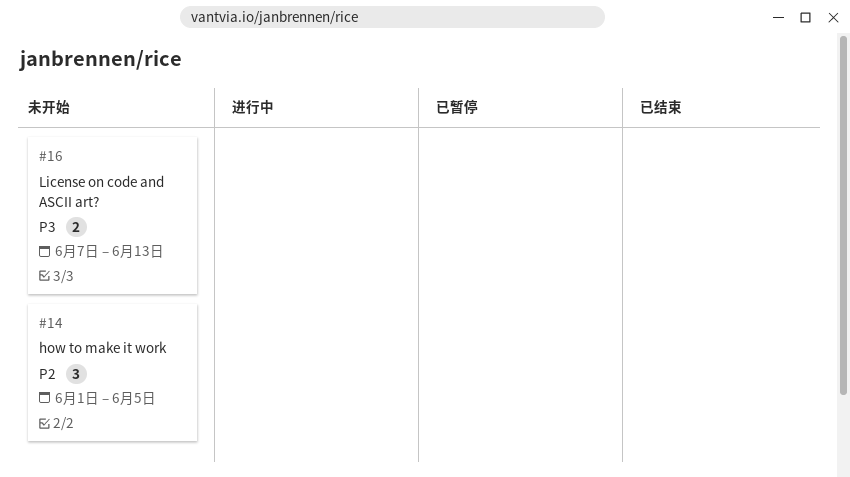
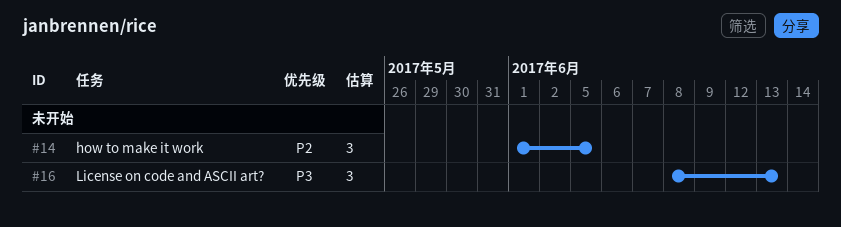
#16, estimate: 2 -> 3
#16, start: Jun 7 -> Jun 8

